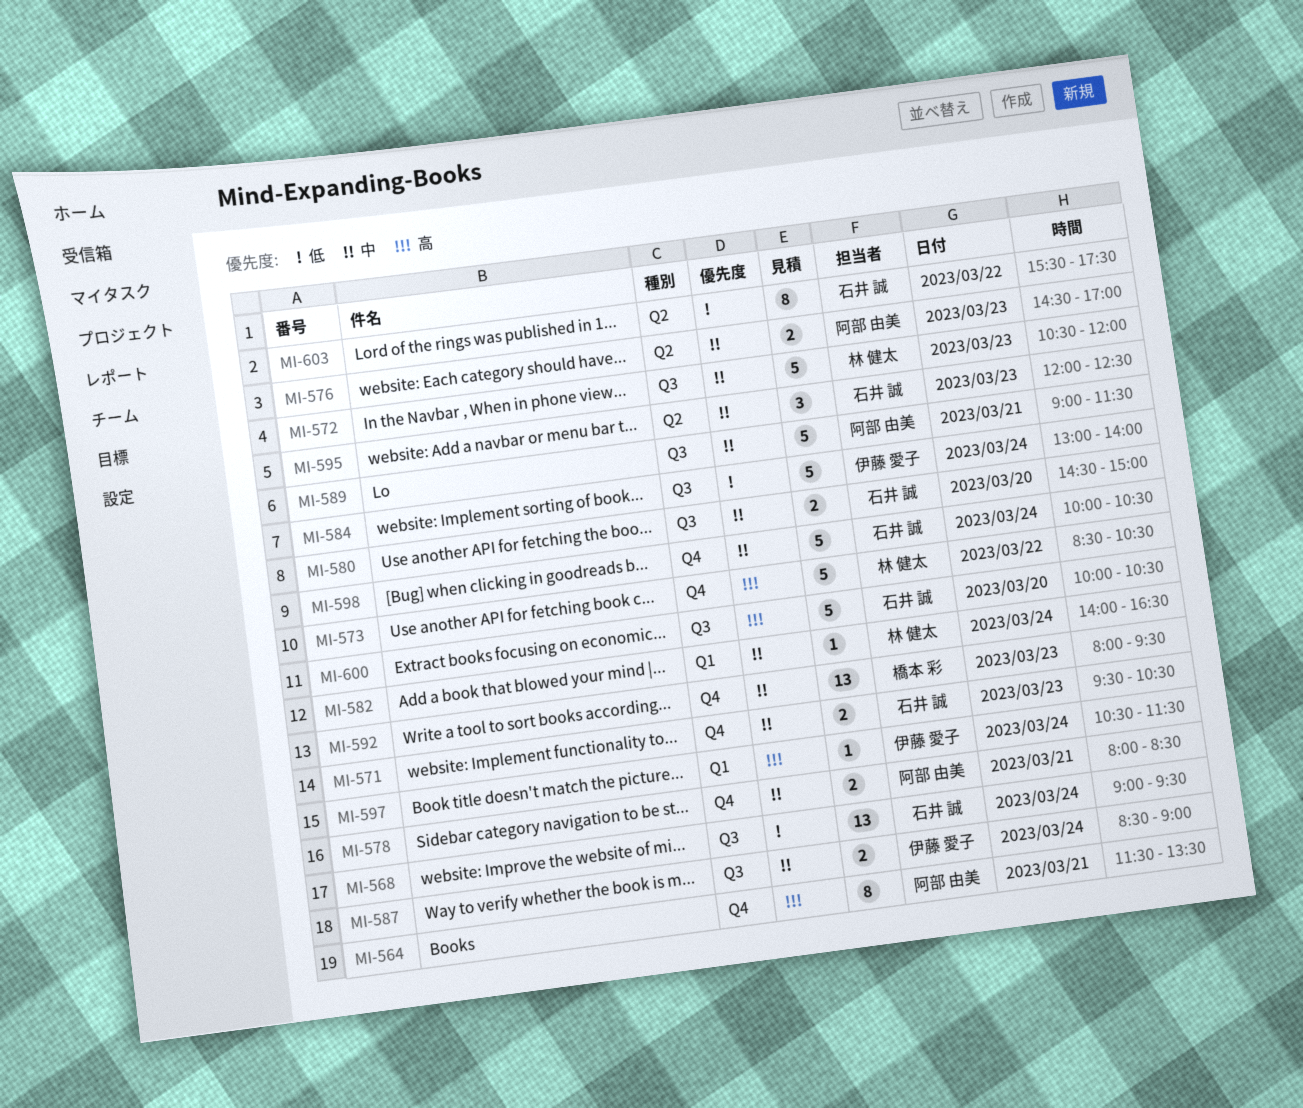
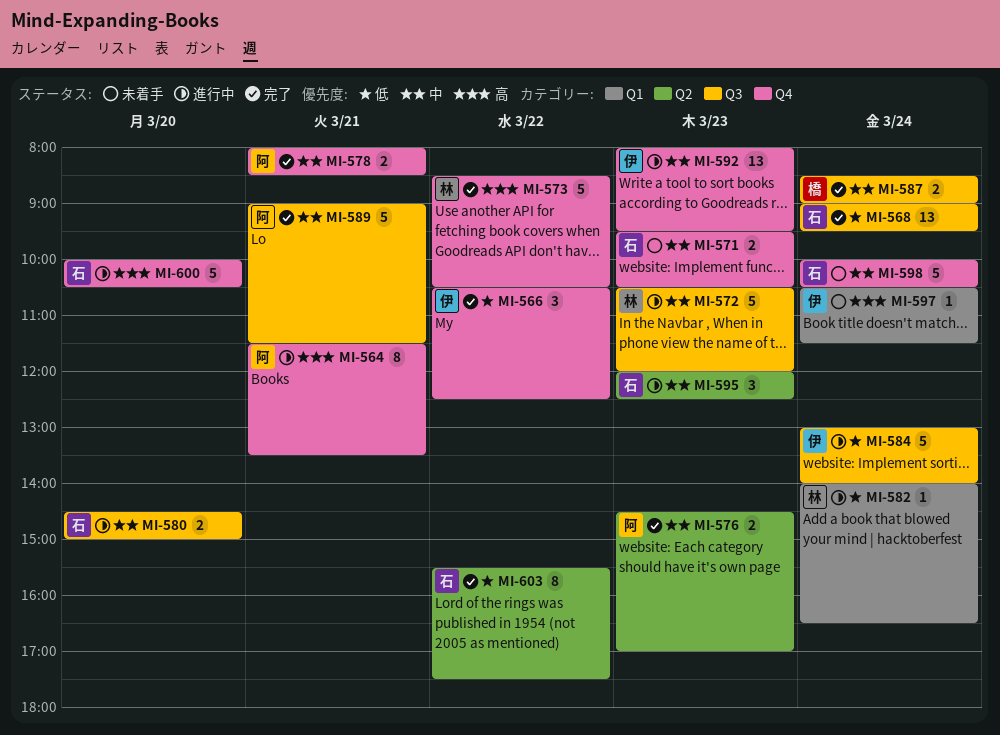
MI-566: none -> present
MI-582, priority: 中 -> 低
MI-587, owner: 伊藤 愛子 -> 橋本 彩
MI-592, owner: 橋本 彩 -> 伊藤 愛子
MI-600, label: Q3 -> Q4

